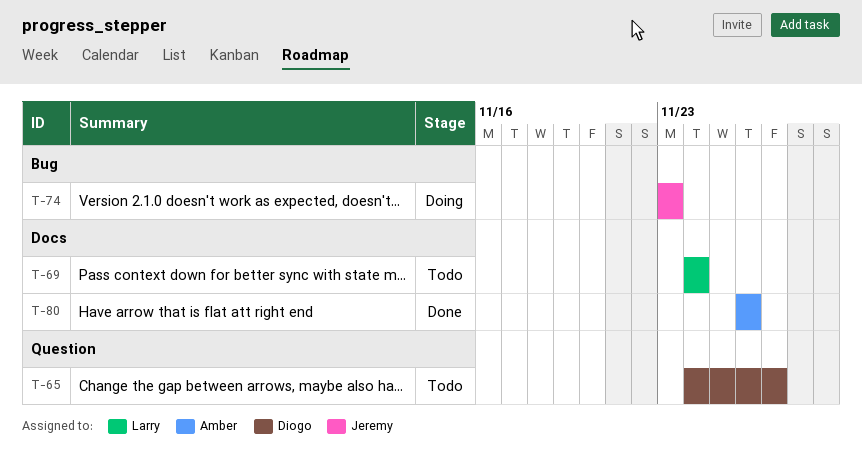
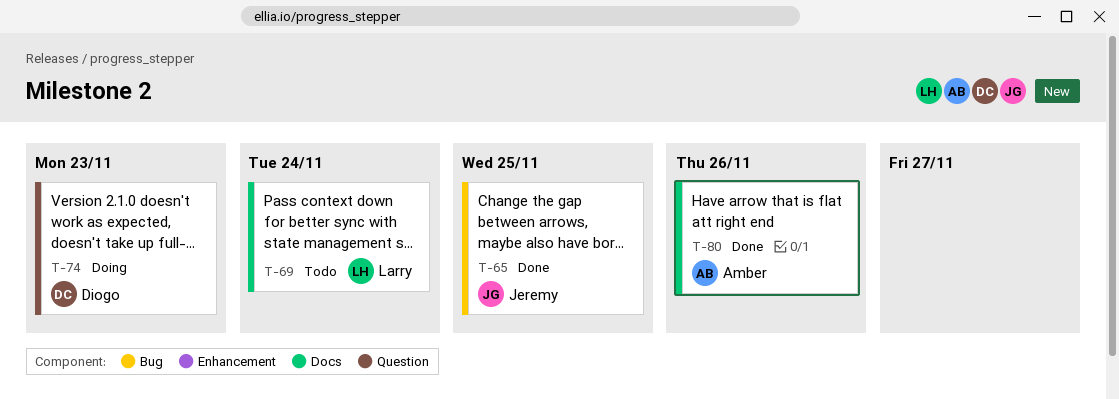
T-65, status: Todo -> Done
T-65, owner: Diogo -> Jeremy
T-65, label: Question -> Bug
T-65, due: Nov 27 -> Nov 25
T-74, owner: Jeremy -> Diogo
T-74, label: Bug -> Question

